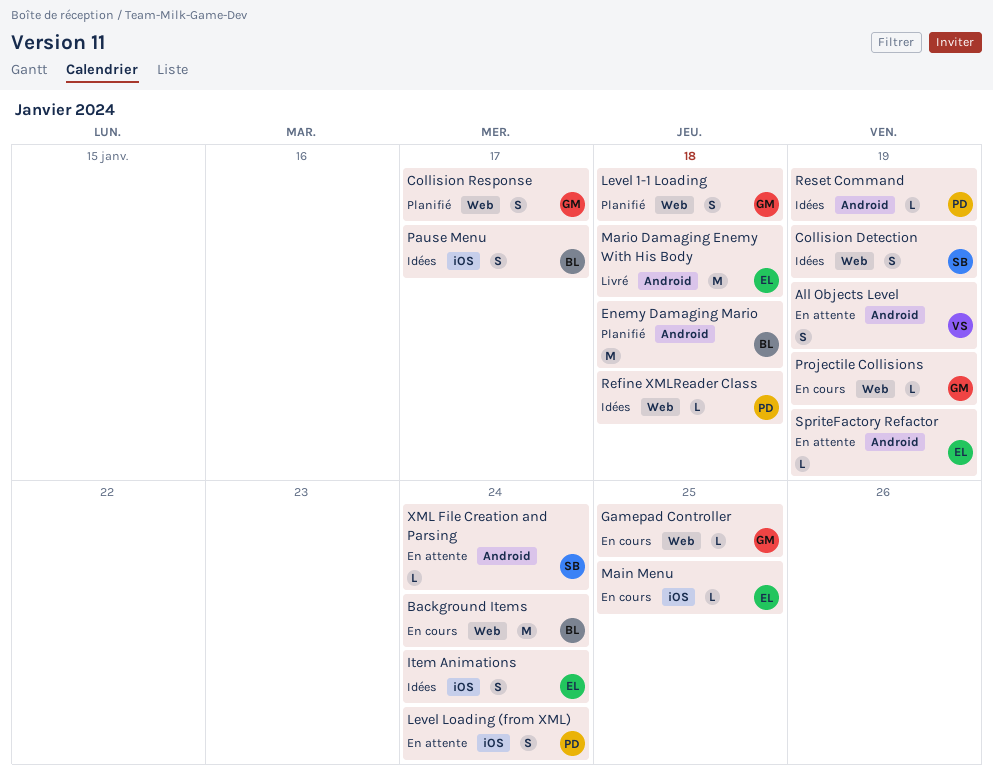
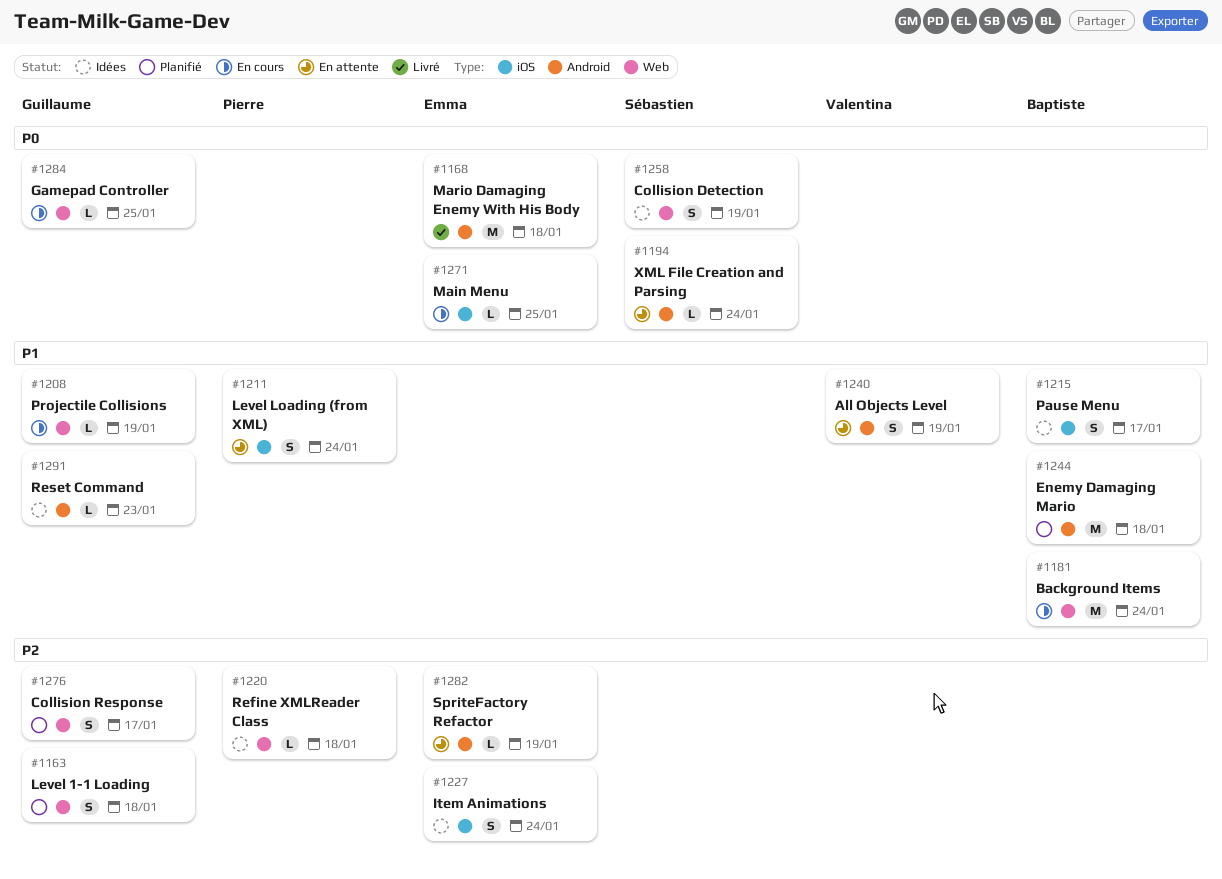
Reset Command, owner: Pierre -> Guillaume
Reset Command, due: Jan 19 -> Jan 23

